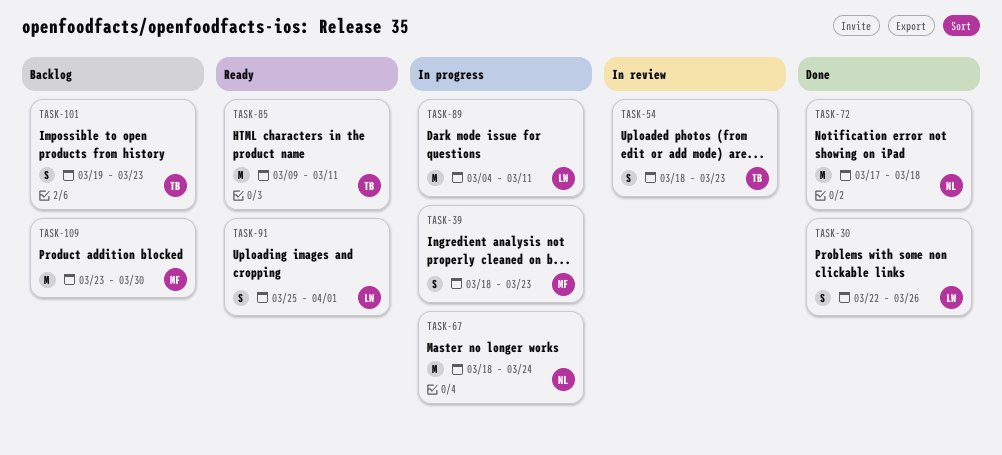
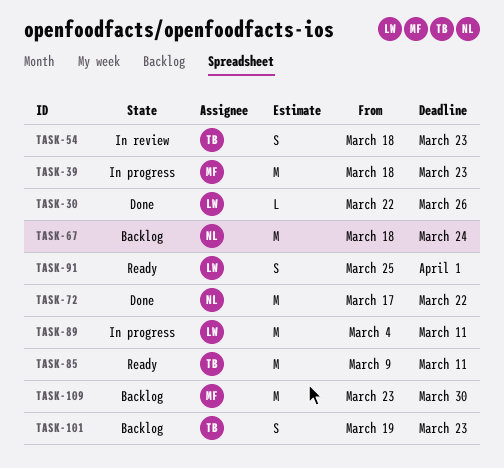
TASK-30, estimate: S -> L
TASK-39, estimate: S -> M
TASK-67, status: In progress -> Backlog
TASK-72, due: Mar 18 -> Mar 22

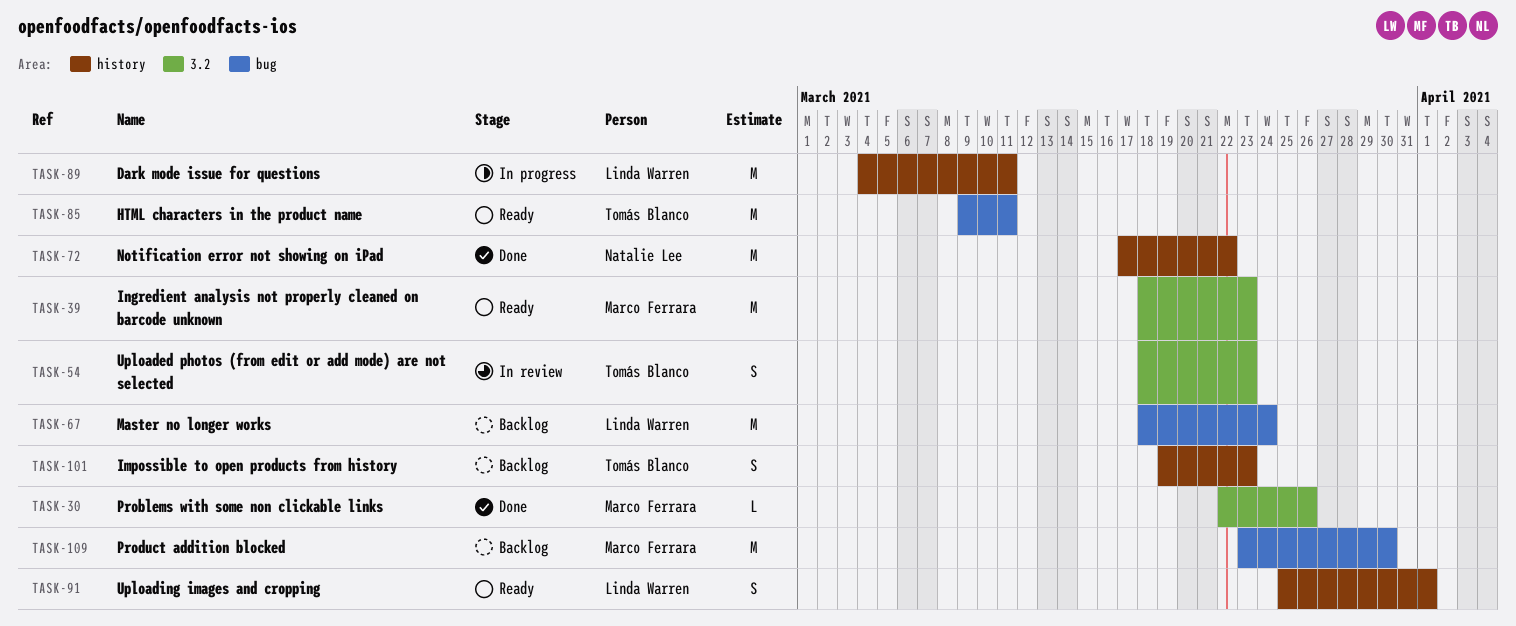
TASK-30, owner: Linda Warren -> Marco Ferrara
TASK-39, status: In progress -> Ready
TASK-67, owner: Natalie Lee -> Linda Warren

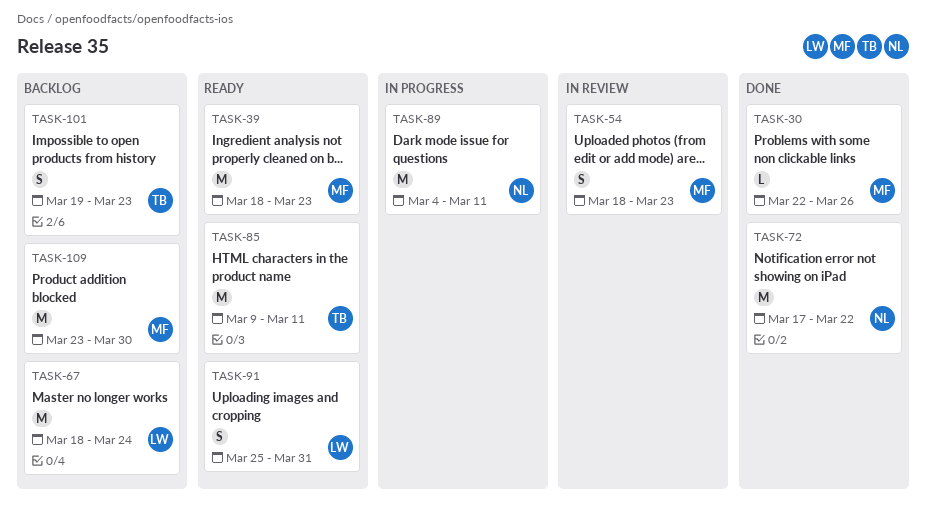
TASK-54, owner: Tomás Blanco -> Marco Ferrara
TASK-89, owner: Linda Warren -> Natalie Lee
TASK-91, due: Apr 1 -> Mar 31

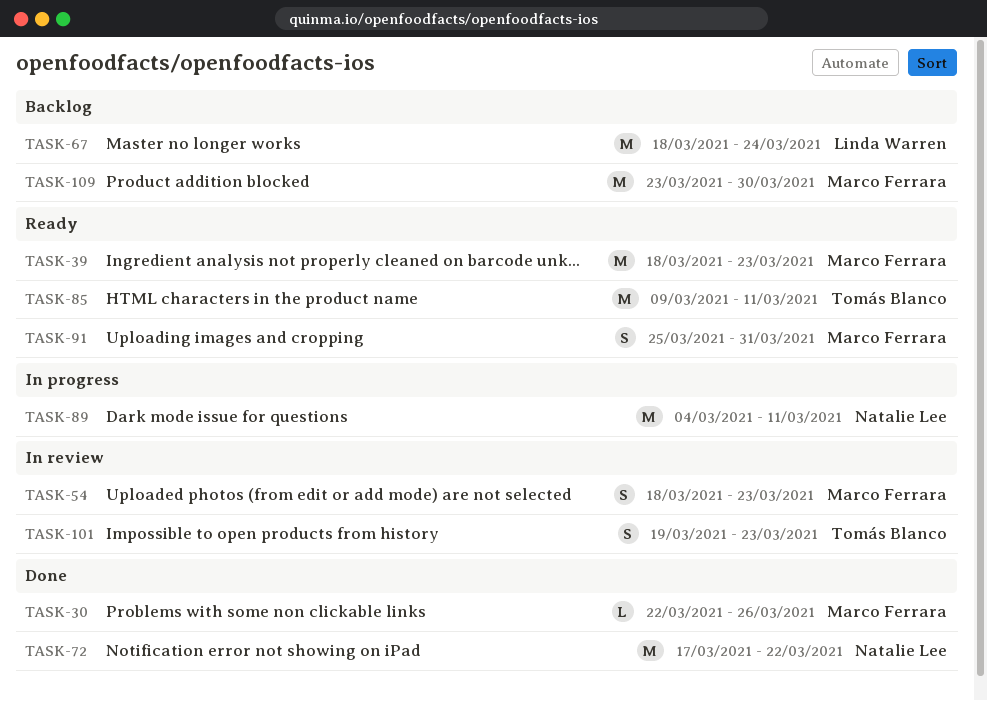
TASK-91, owner: Linda Warren -> Marco Ferrara
TASK-101, status: Backlog -> In review

